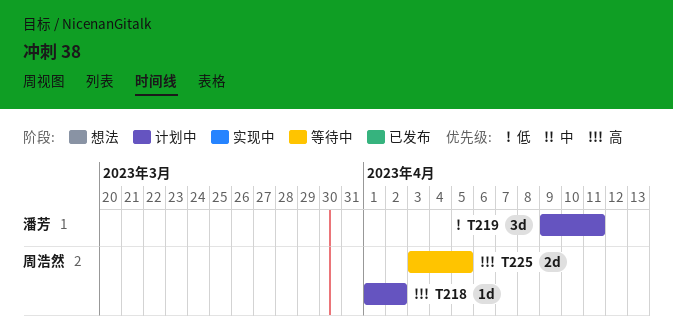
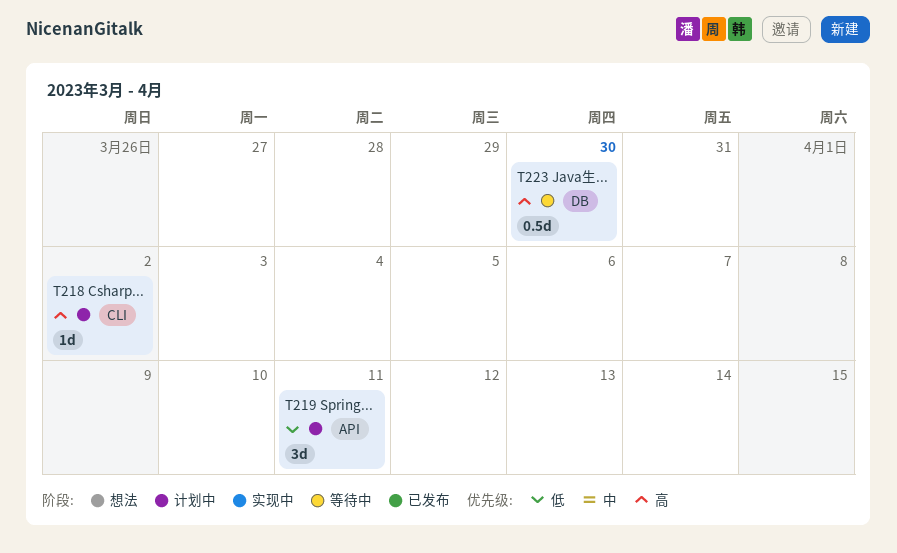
T223: none -> present
T225: present -> none

